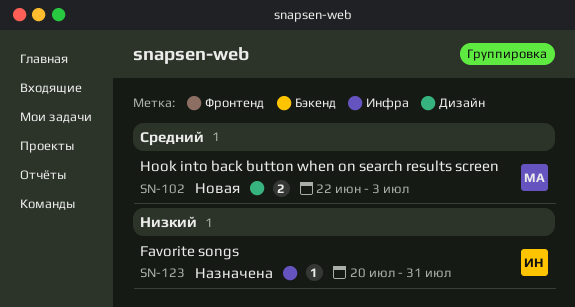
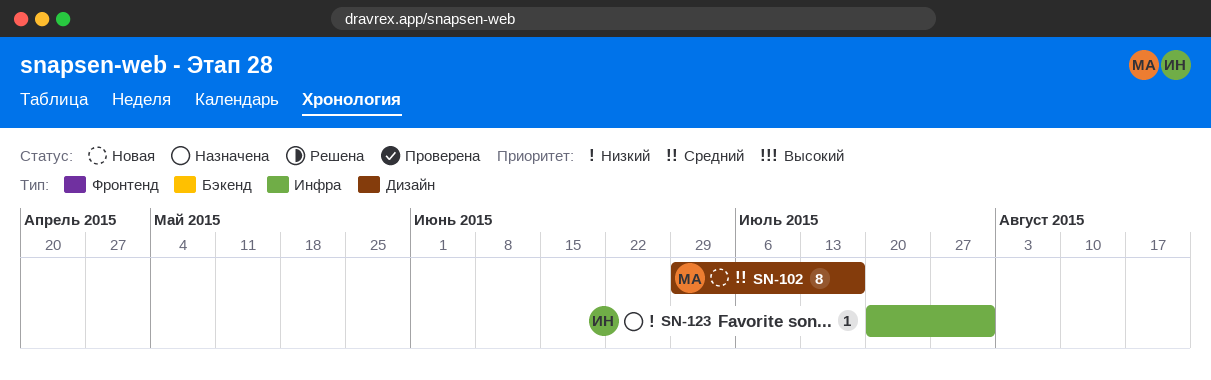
SN-102, estimate: 2 -> 8
SN-102, start: Jun 22 -> Jun 29
SN-102, due: Jul 3 -> Jul 17

